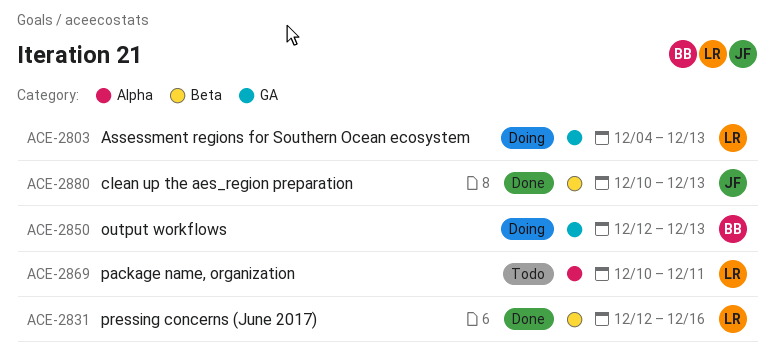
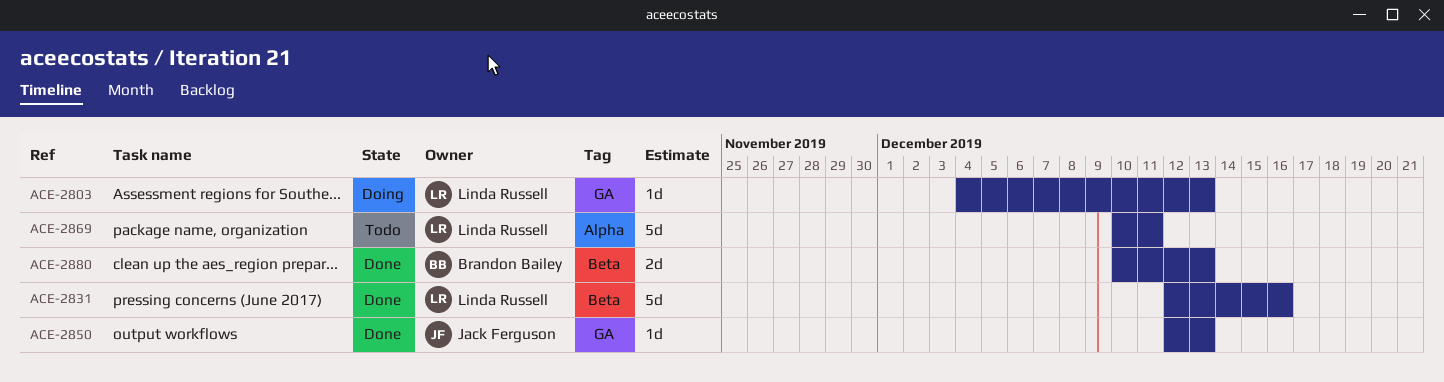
ACE-2850, status: Doing -> Done
ACE-2850, owner: Brandon Bailey -> Jack Ferguson
ACE-2880, owner: Jack Ferguson -> Brandon Bailey

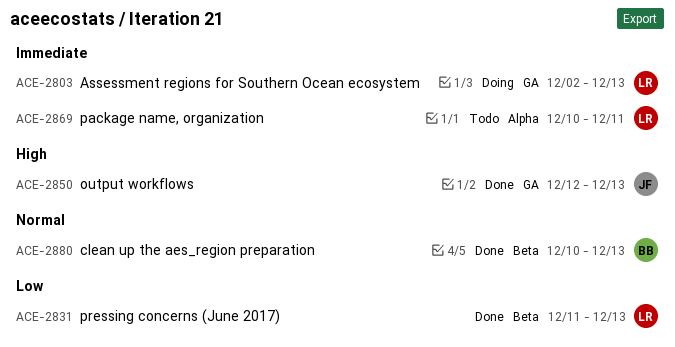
ACE-2803, start: Dec 4 -> Dec 2
ACE-2831, start: Dec 12 -> Dec 11
ACE-2831, due: Dec 16 -> Dec 13

